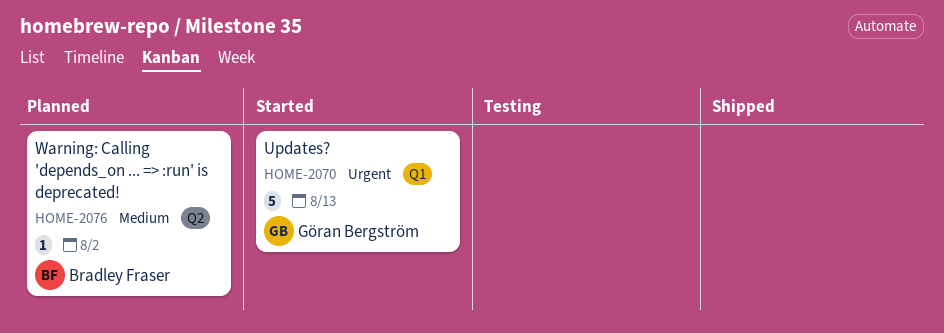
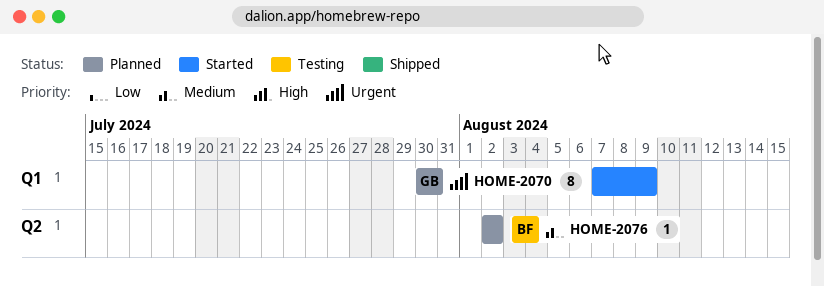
HOME-2070, estimate: 5 -> 8
HOME-2070, due: Aug 13 -> Aug 9

